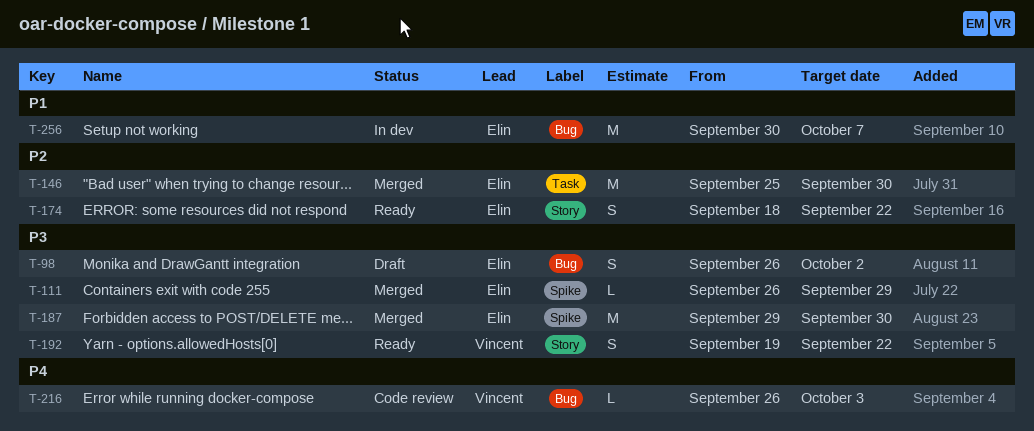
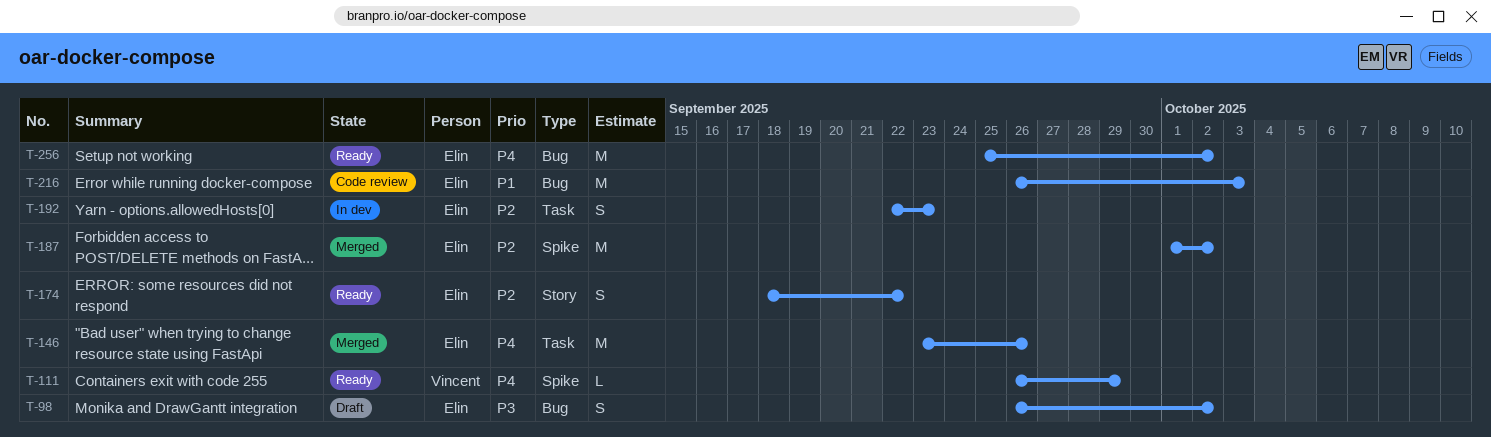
T-111, status: Merged -> Ready
T-111, owner: Elin -> Vincent
T-111, priority: P3 -> P4
T-146, priority: P2 -> P4
T-146, start: Sep 25 -> Sep 23
T-146, due: Sep 30 -> Sep 26
T-187, priority: P3 -> P2
T-187, start: Sep 29 -> Oct 1
T-187, due: Sep 30 -> Oct 2
T-192, status: Ready -> In dev
T-192, owner: Vincent -> Elin
T-192, priority: P3 -> P2
T-192, label: Story -> Task
T-192, start: Sep 19 -> Sep 22
T-192, due: Sep 22 -> Sep 23
T-216, owner: Vincent -> Elin
T-216, priority: P4 -> P1
T-216, estimate: L -> M
T-256, status: In dev -> Ready
T-256, priority: P1 -> P4
T-256, start: Sep 30 -> Sep 25
T-256, due: Oct 7 -> Oct 2

